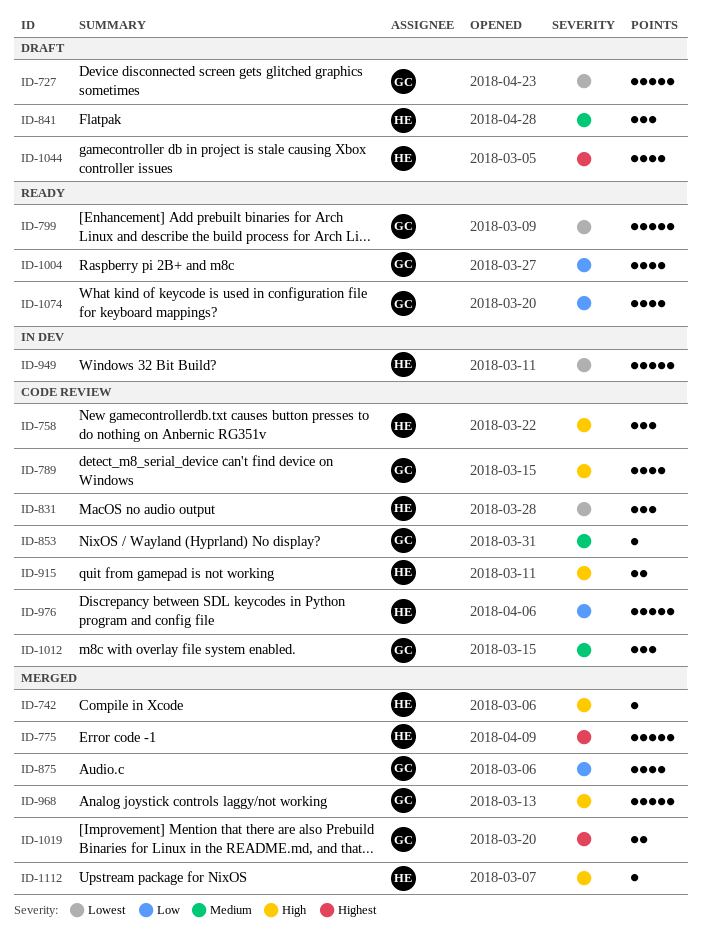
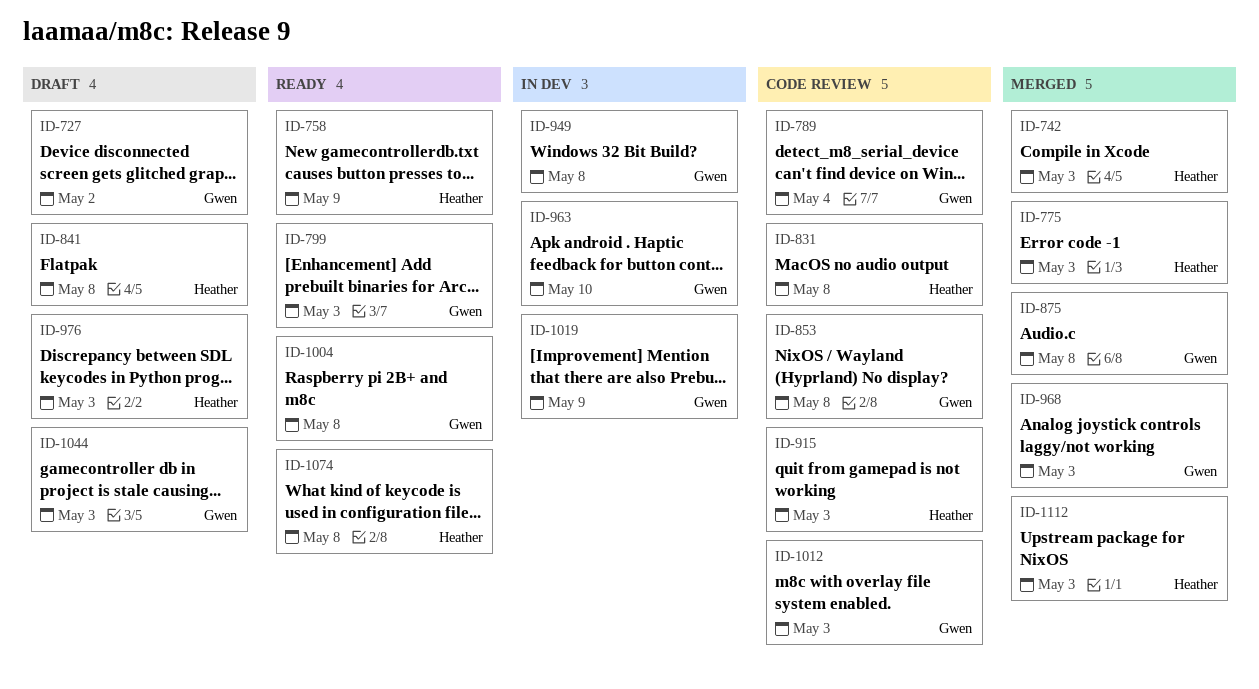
ID-758, status: Code review -> Ready
ID-949, owner: Heather -> Gwen
ID-963: none -> present
ID-976, status: Code review -> Draft
ID-1019, status: Merged -> In dev
ID-1044, owner: Heather -> Gwen
ID-1074, owner: Gwen -> Heather

